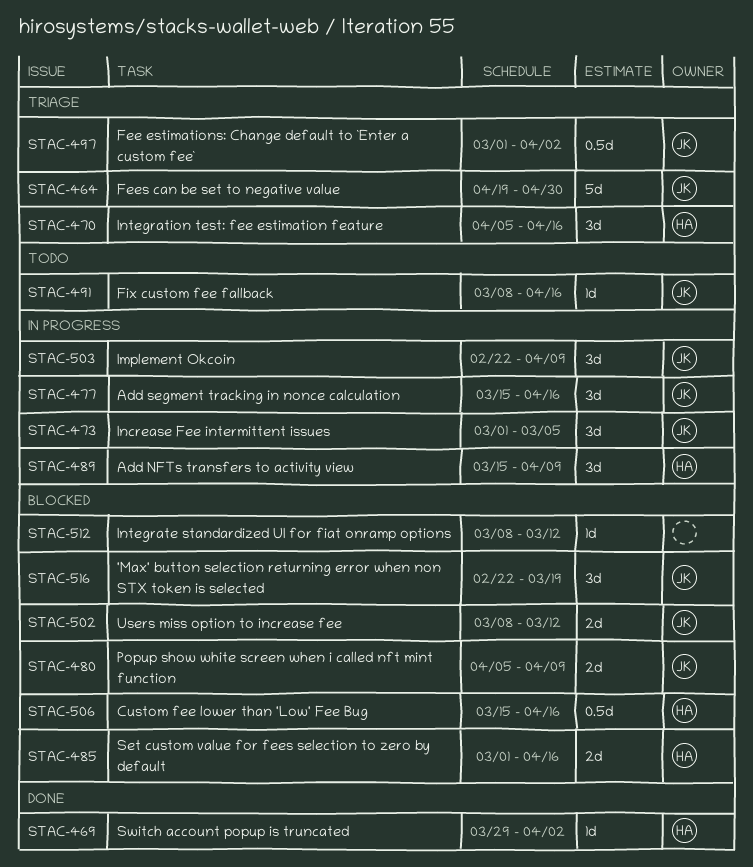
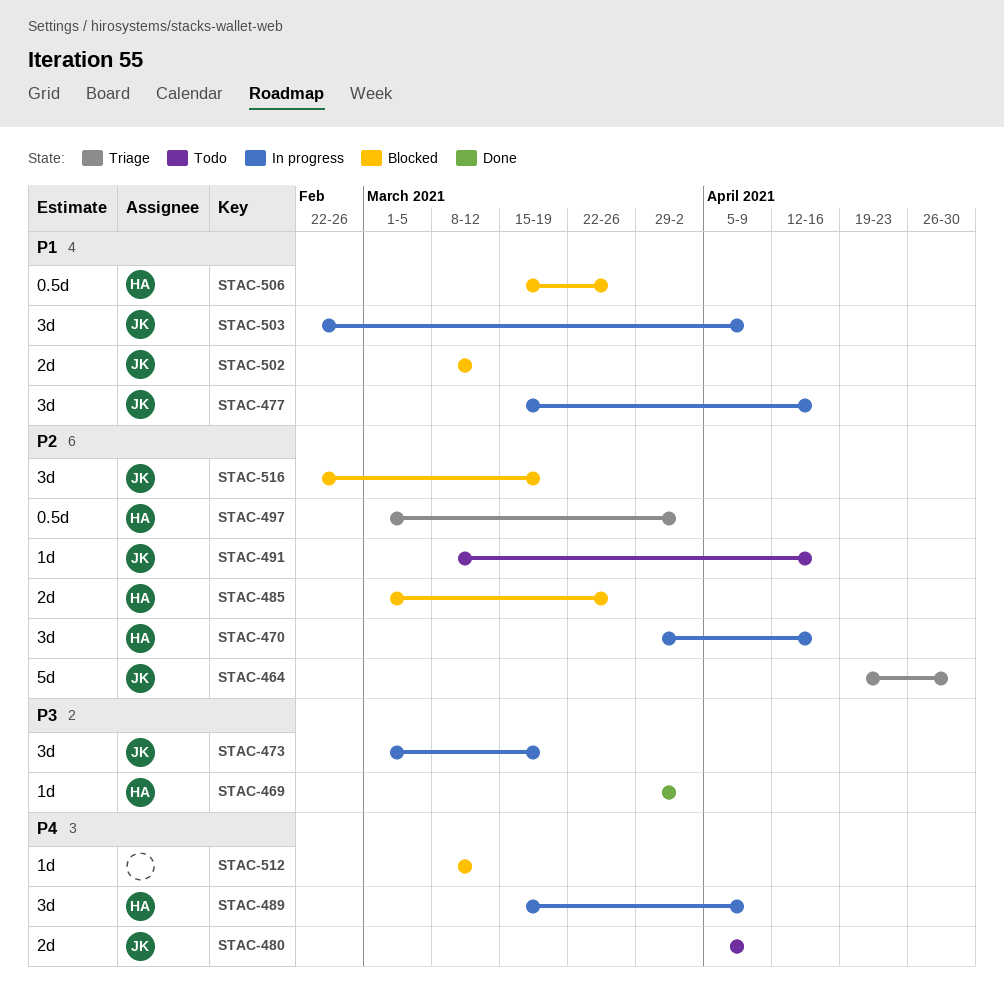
STAC-470, status: Triage -> In progress
STAC-470, start: Apr 5 -> Mar 29
STAC-473, due: Mar 5 -> Mar 19
STAC-480, status: Blocked -> Todo
STAC-485, due: Apr 16 -> Mar 26
STAC-497, owner: JK -> HA
STAC-506, due: Apr 16 -> Mar 26

